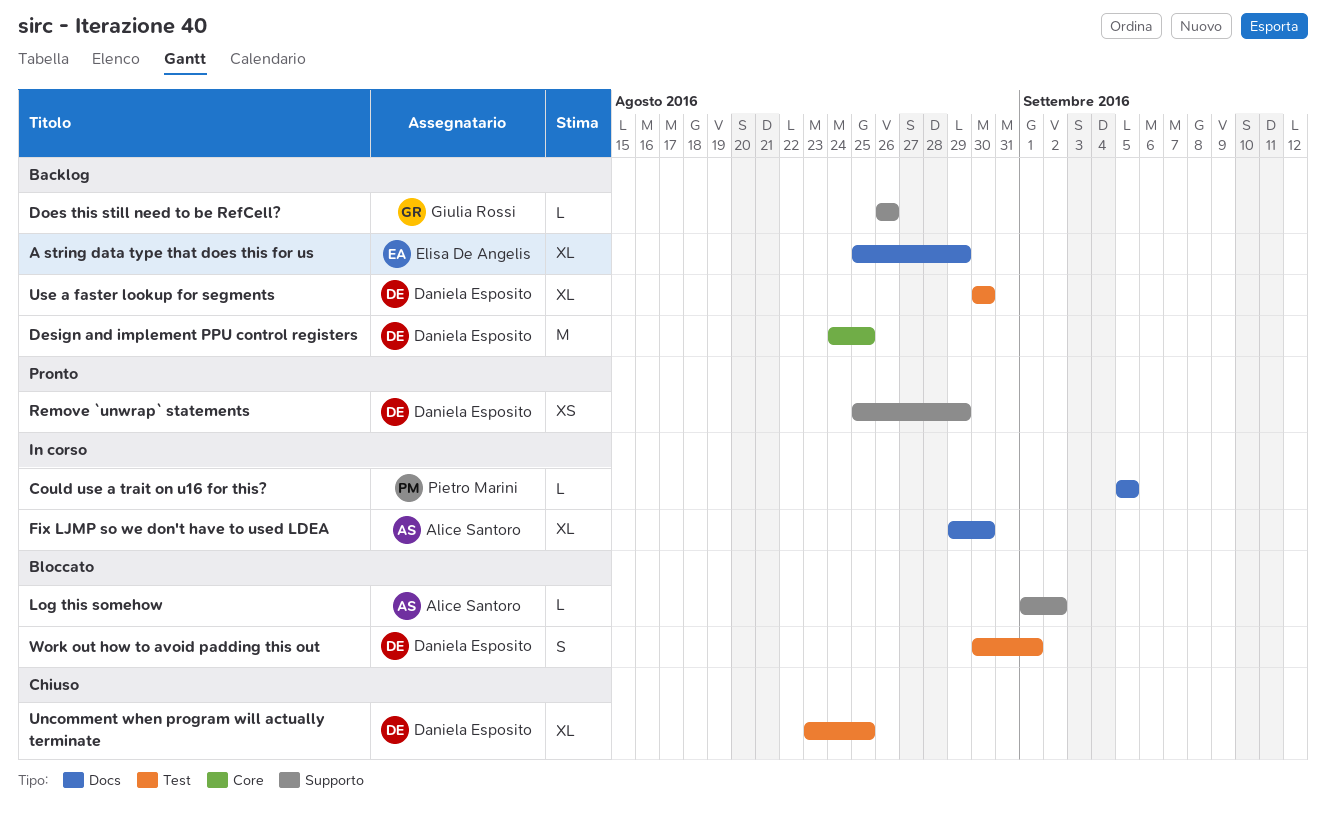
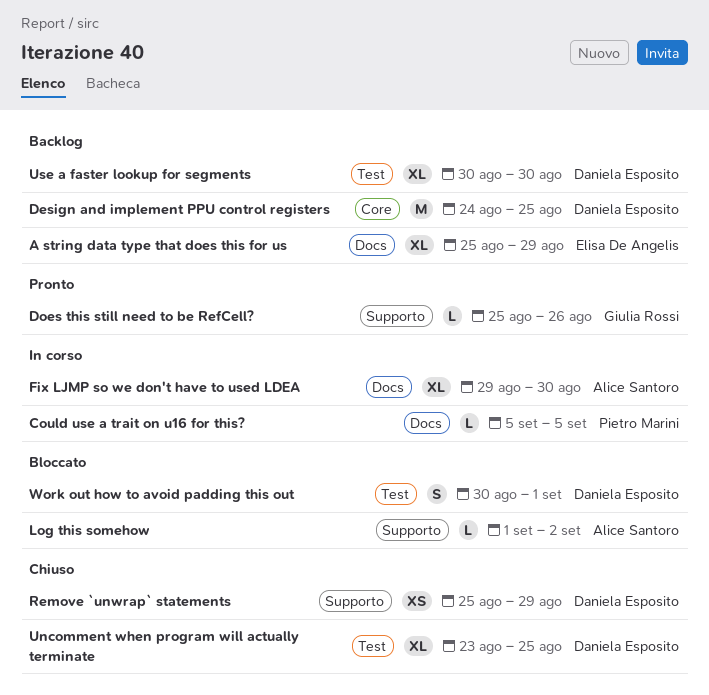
Does this still need to be RefCell?, status: Backlog -> Pronto
Does this still need to be RefCell?, start: Aug 26 -> Aug 25
Remove `unwrap` statements, status: Pronto -> Chiuso

